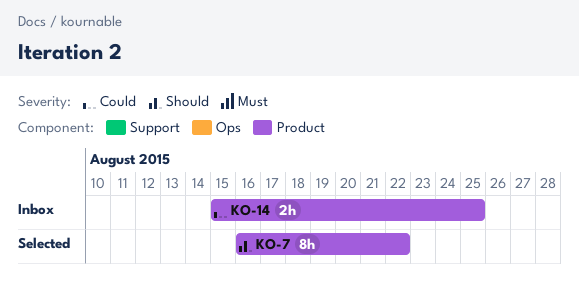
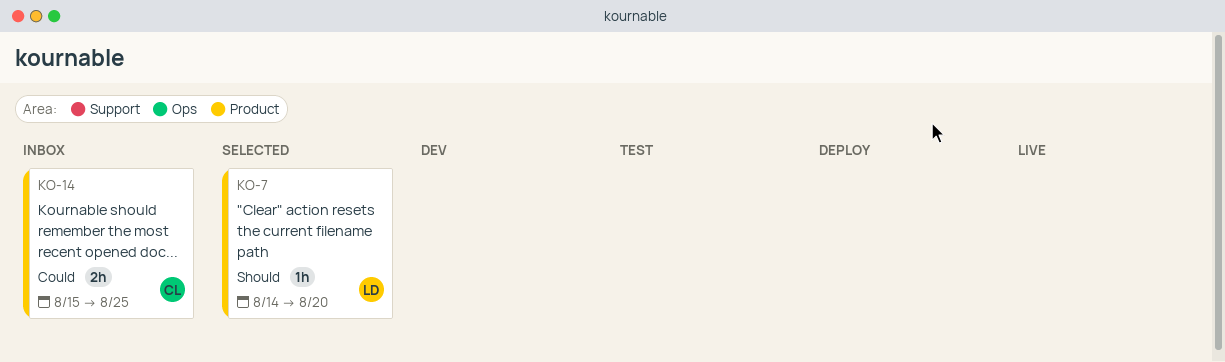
KO-7, estimate: 8h -> 1h
KO-7, start: Aug 16 -> Aug 14
KO-7, due: Aug 22 -> Aug 20

